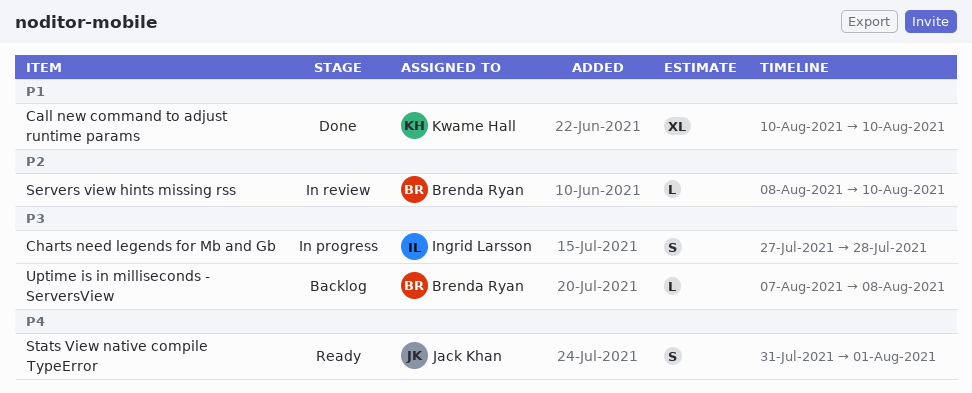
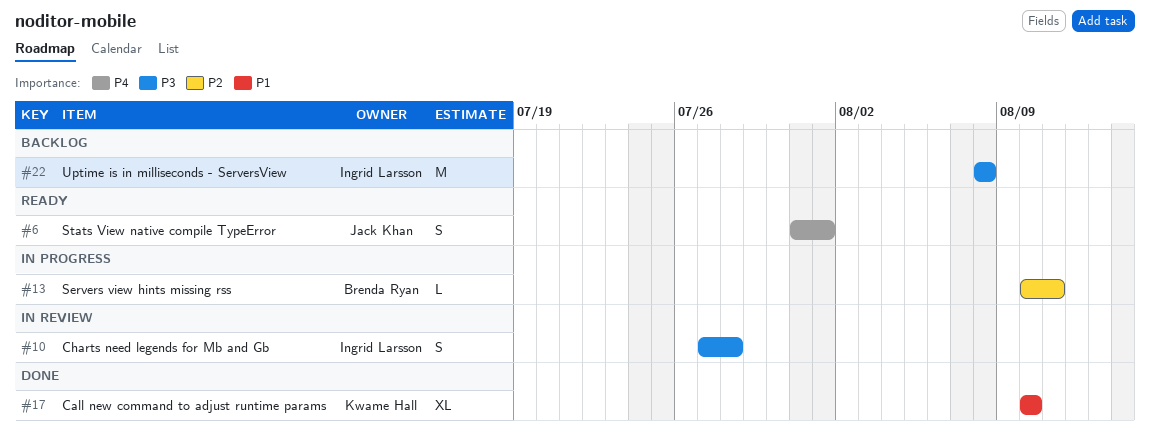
Charts need legends for Mb and Gb, status: In progress -> In review
Servers view hints missing rss, status: In review -> In progress
Servers view hints missing rss, start: Aug 8 -> Aug 10
Servers view hints missing rss, due: Aug 10 -> Aug 11
Uptime is in milliseconds - ServersView, owner: Brenda Ryan -> Ingrid Larsson
Uptime is in milliseconds - ServersView, estimate: L -> M
Uptime is in milliseconds - ServersView, start: Aug 7 -> Aug 8

